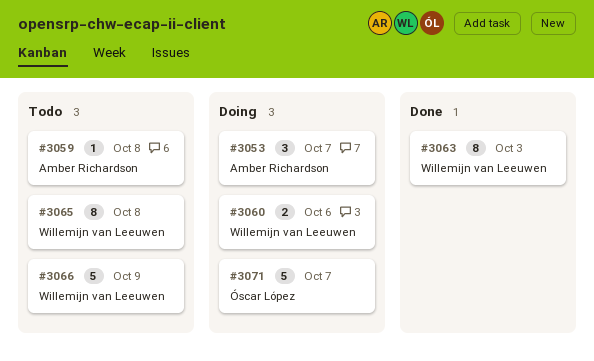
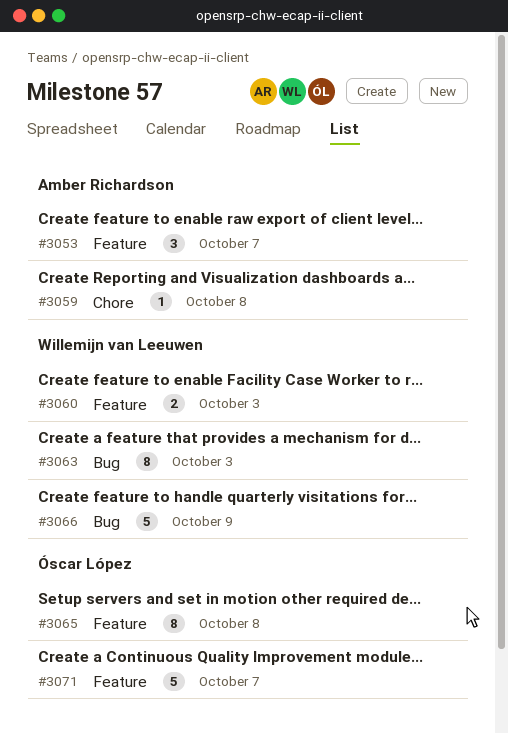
#3060, due: Oct 6 -> Oct 3
#3065, owner: Willemijn van Leeuwen -> Óscar López

